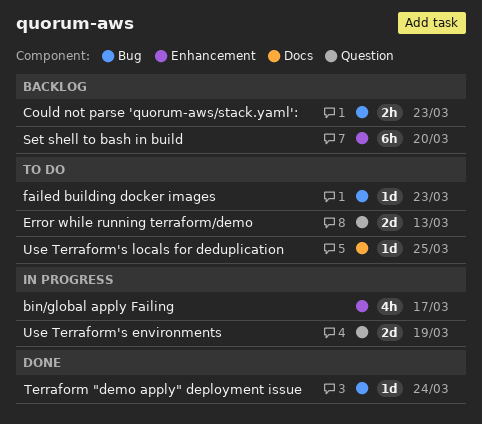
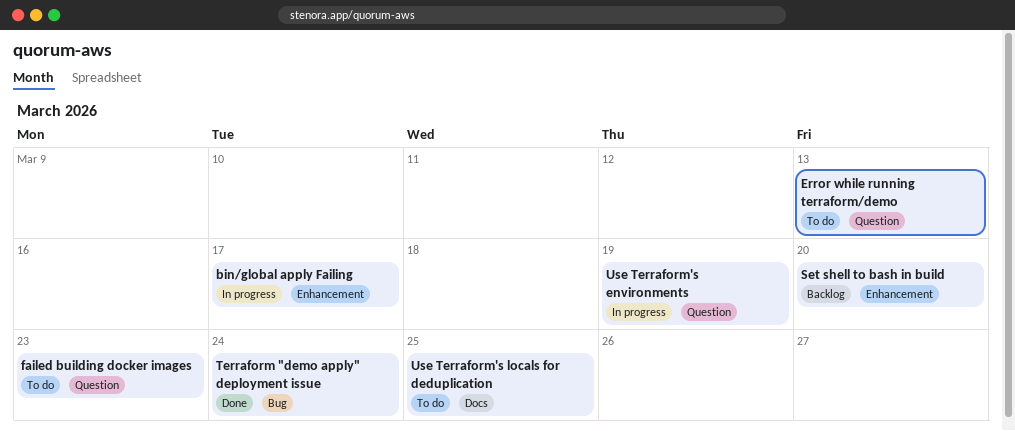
Could not parse 'quorum-aws/stack.yaml':: present -> none
failed building docker images, label: Bug -> Question

